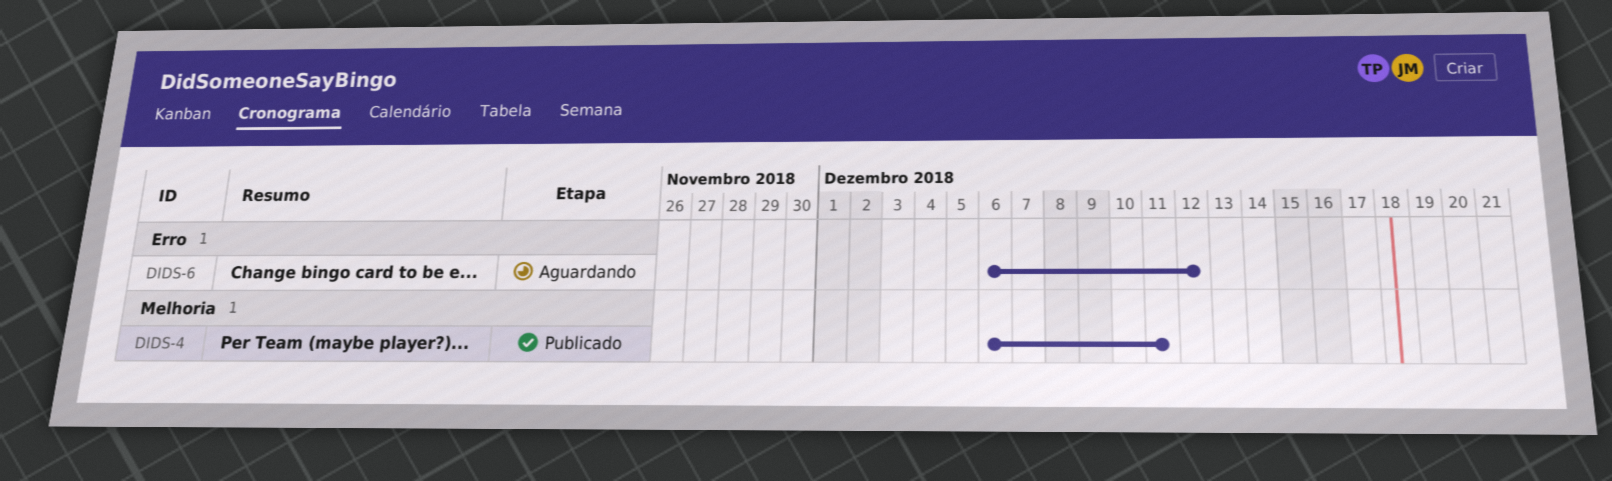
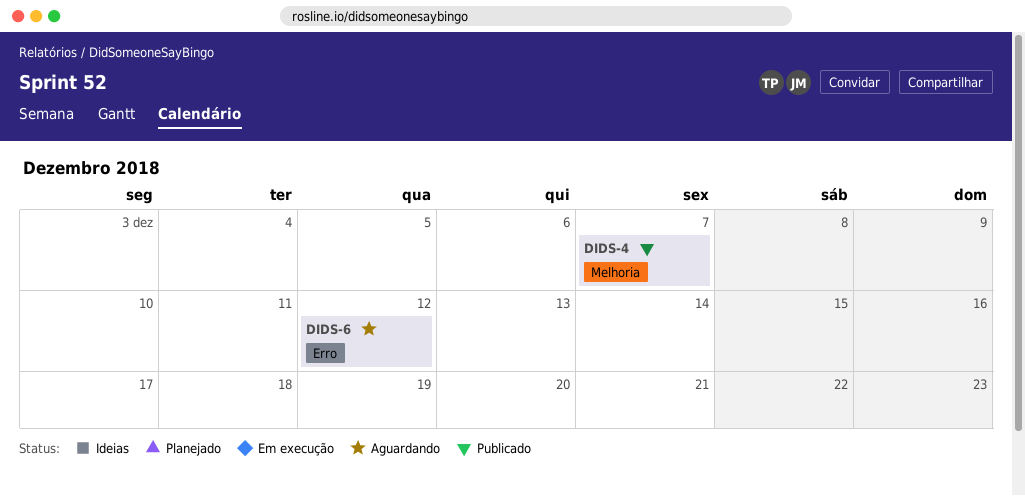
DIDS-4, due: Dec 11 -> Dec 7

